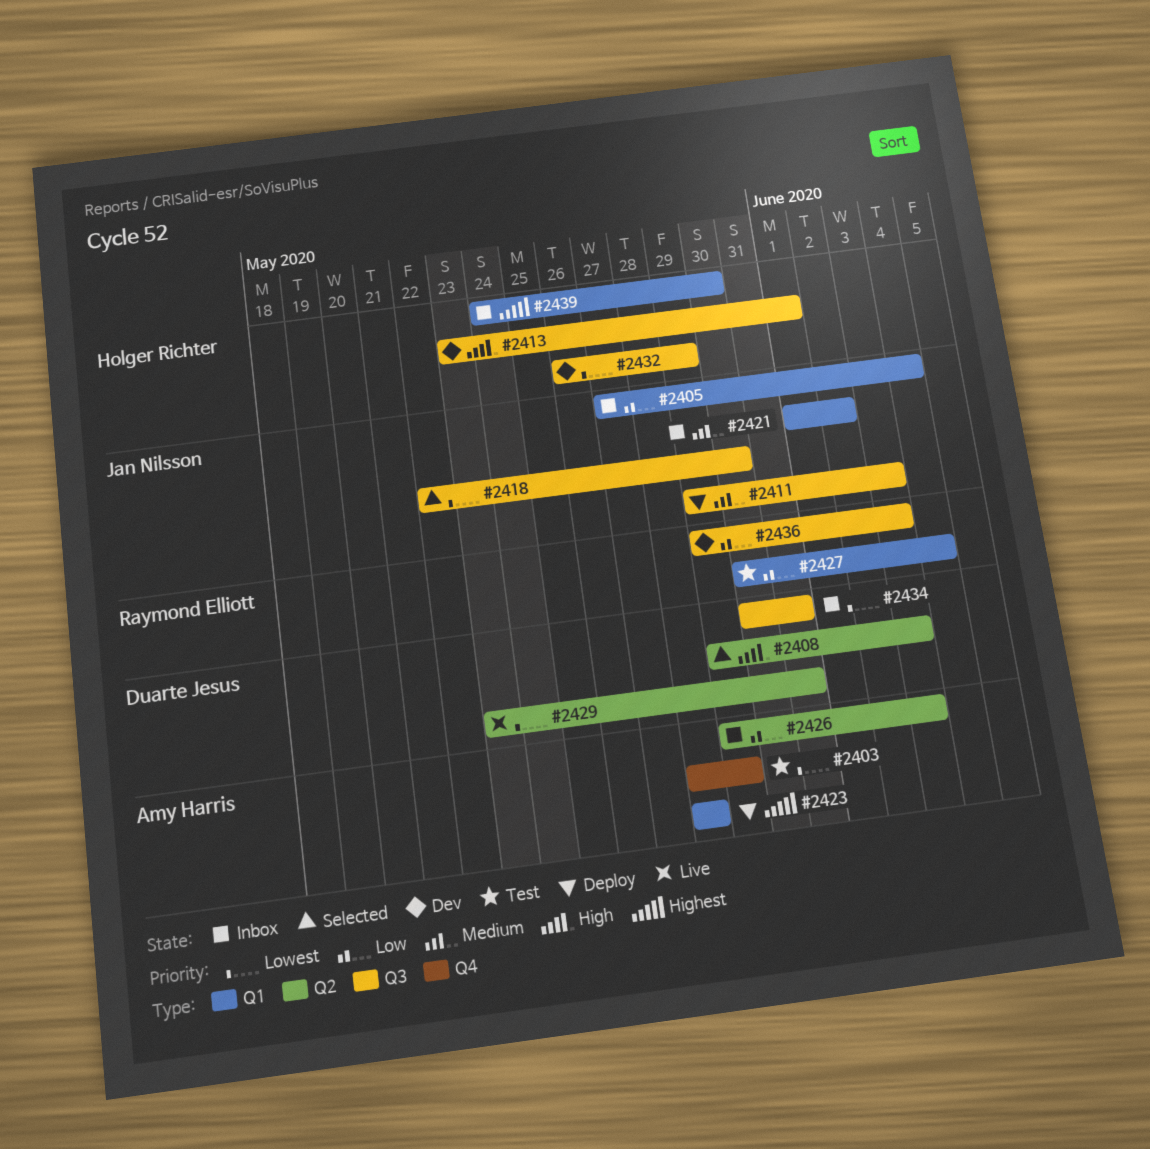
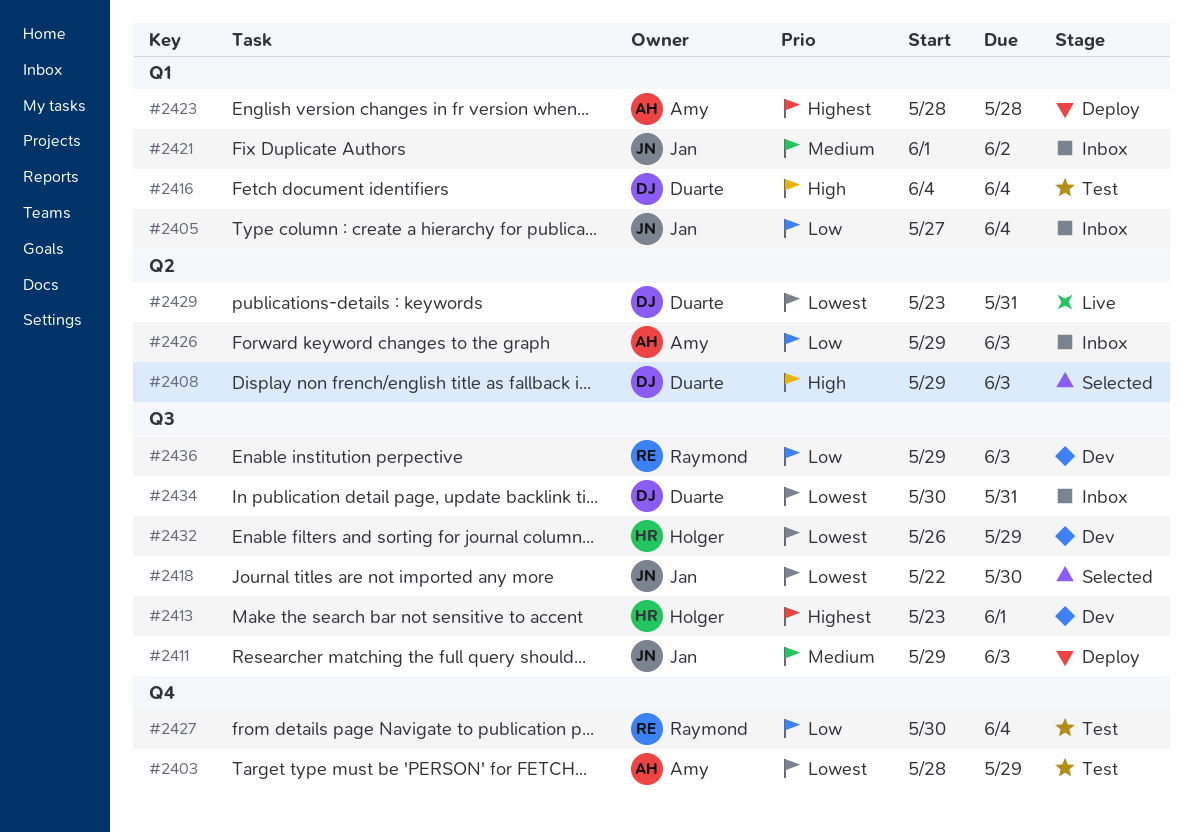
#2413, priority: High -> Highest
#2416: none -> present
#2427, label: Q1 -> Q4
#2439: present -> none

